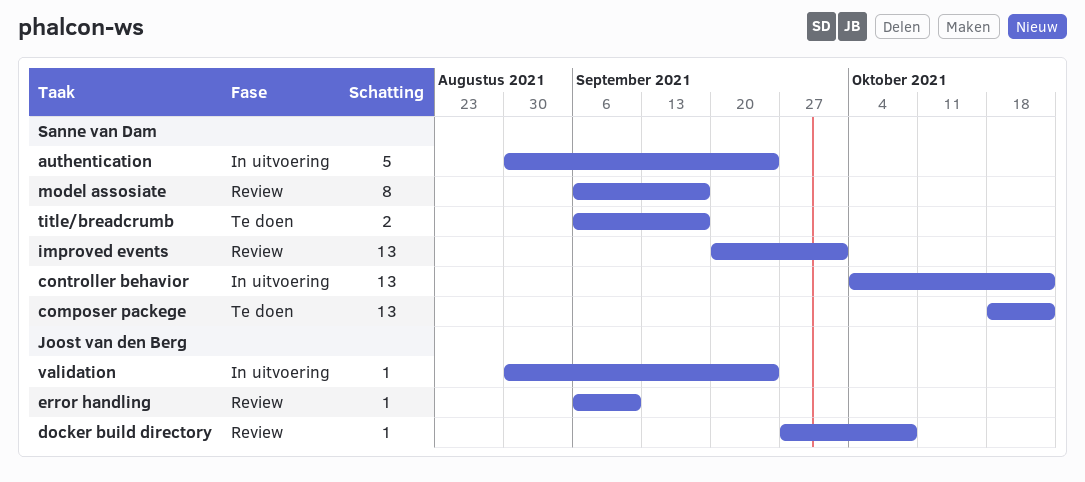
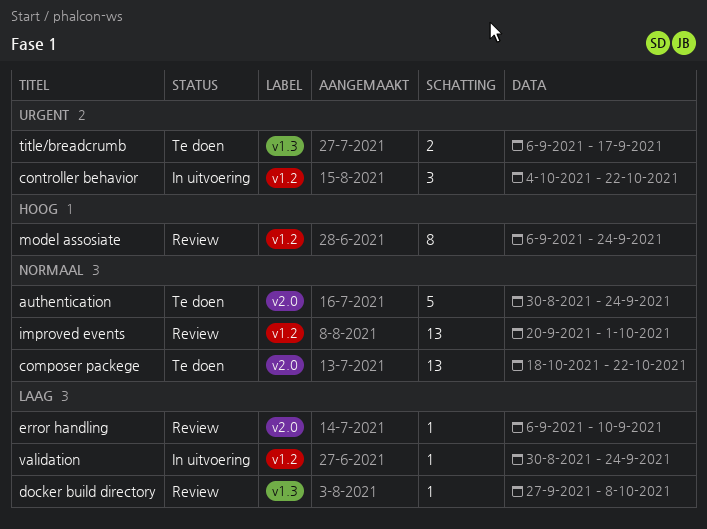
authentication, status: In uitvoering -> Te doen
controller behavior, estimate: 13 -> 3
model assosiate, due: Sep 17 -> Sep 24

